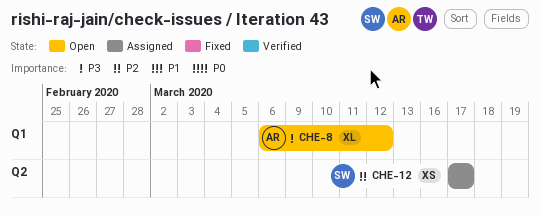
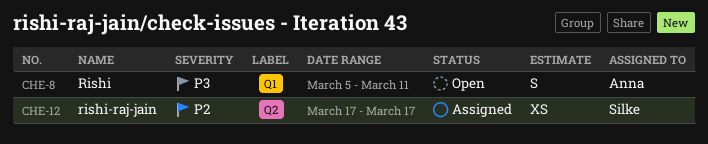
CHE-8, estimate: XL -> S
CHE-8, start: Mar 6 -> Mar 5
CHE-8, due: Mar 12 -> Mar 11

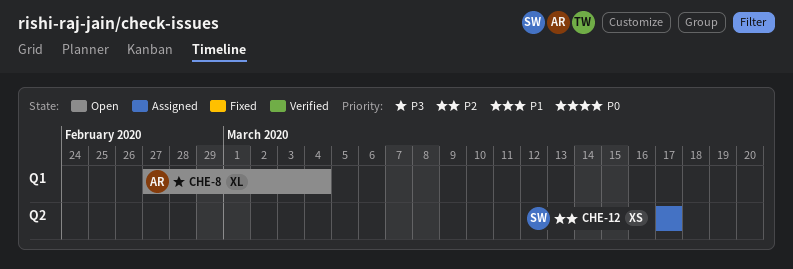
CHE-8, estimate: S -> XL
CHE-8, start: Mar 5 -> Feb 27
CHE-8, due: Mar 11 -> Mar 4

